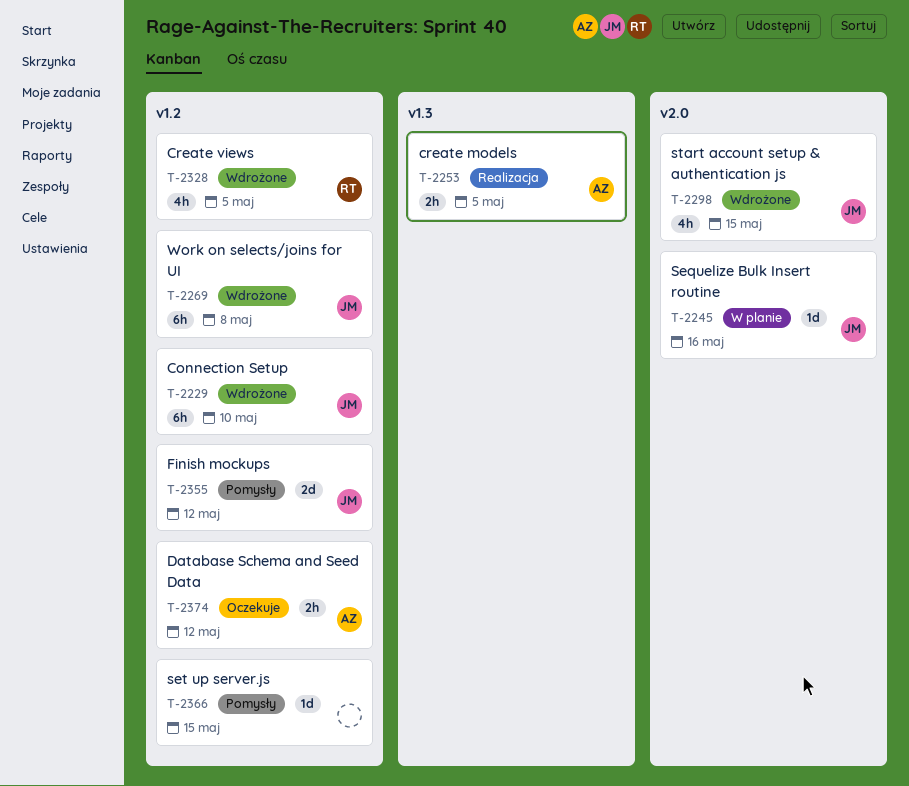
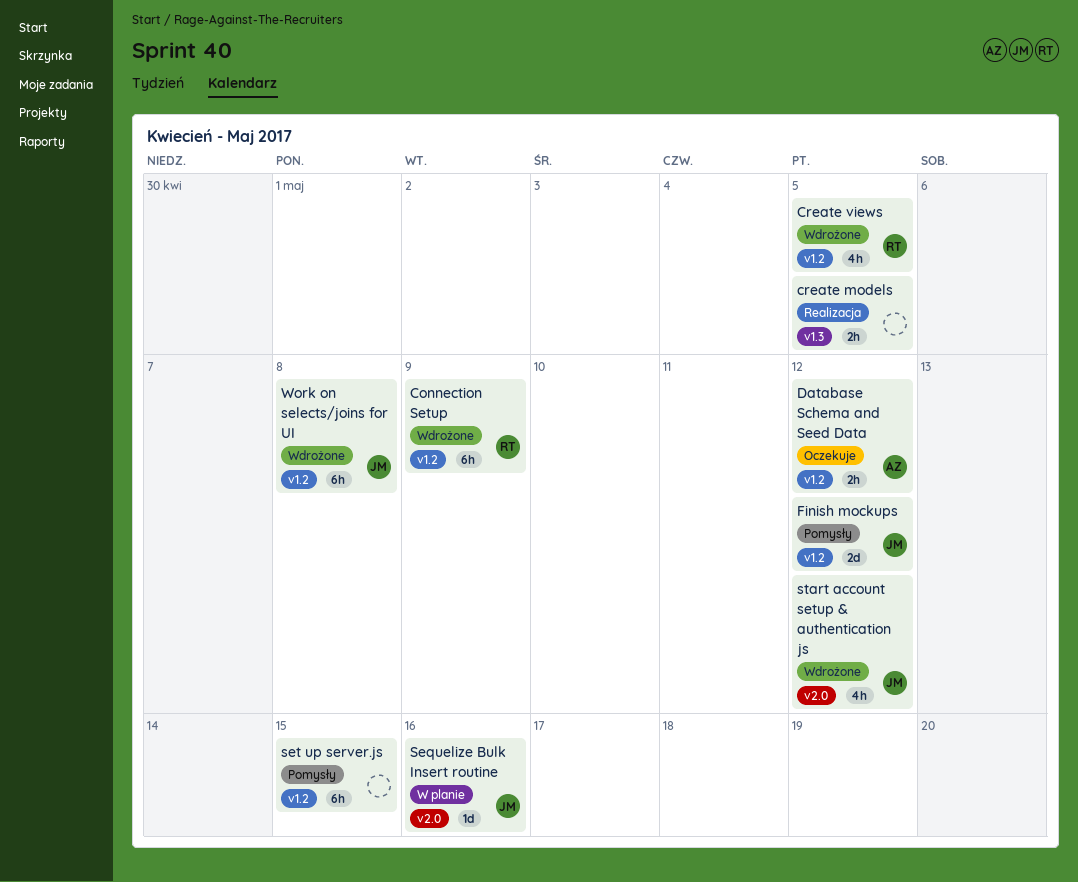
Connection Setup, owner: JM -> RT
Connection Setup, due: May 10 -> May 9
create models, owner: AZ -> none
set up server.js, estimate: 1d -> 6h
start account setup & authentication js, due: May 15 -> May 12

